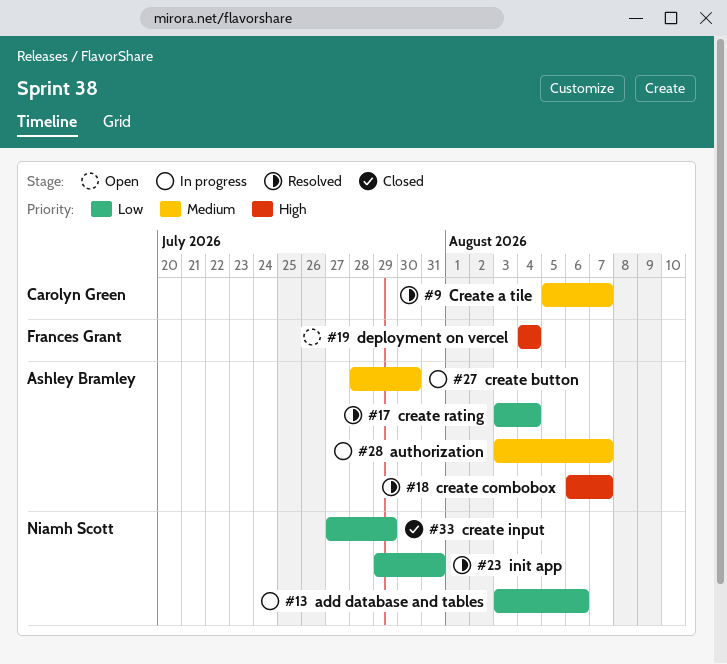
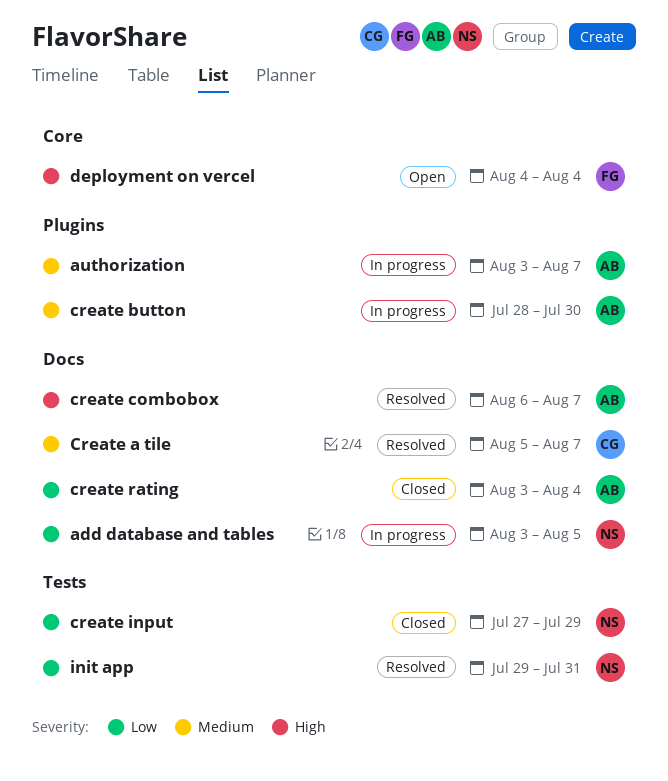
add database and tables, due: Aug 6 -> Aug 5
create rating, status: Resolved -> Closed

